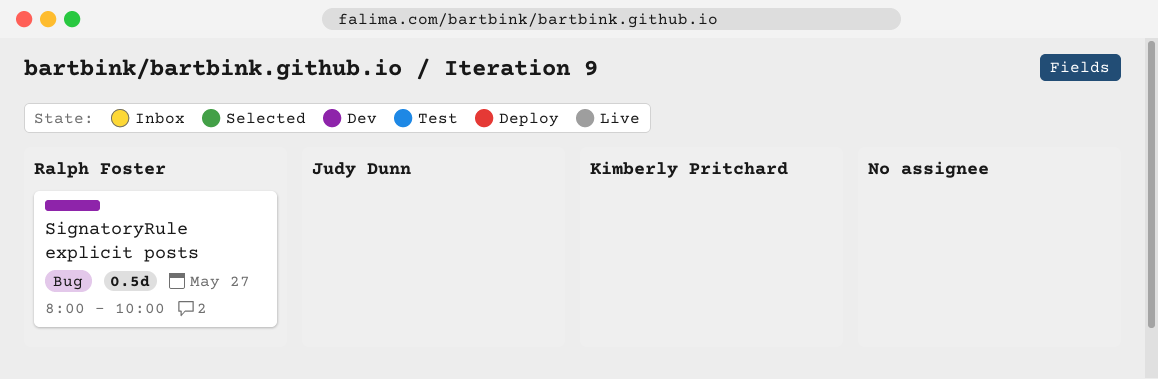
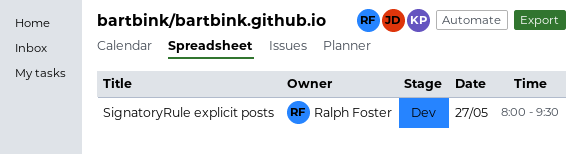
SignatoryRule explicit posts, ends: 10:00 -> 09:30

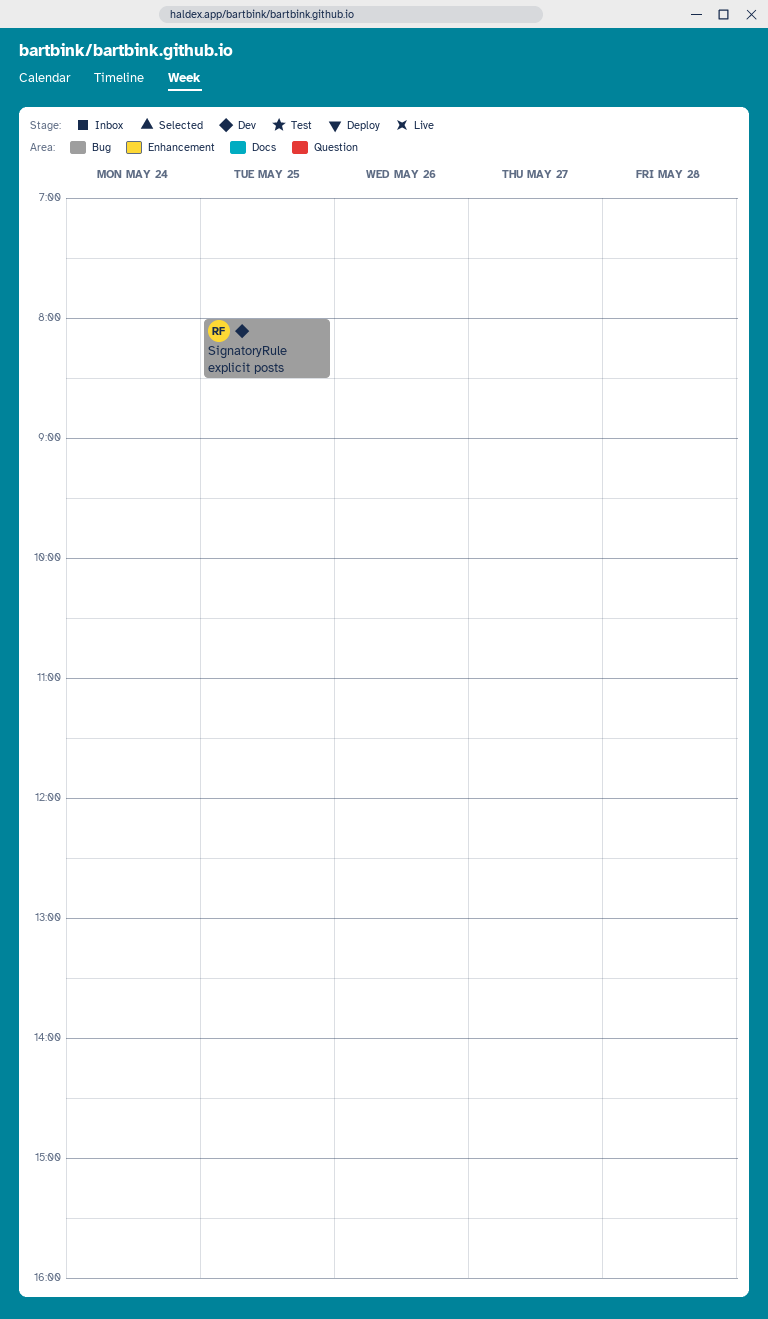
SignatoryRule explicit posts, day: May 27 -> May 25
SignatoryRule explicit posts, ends: 09:30 -> 08:30

